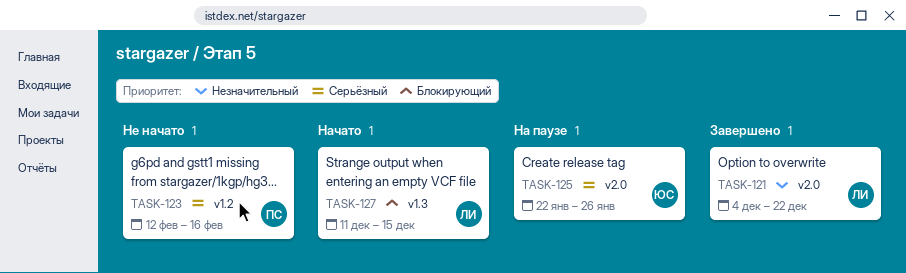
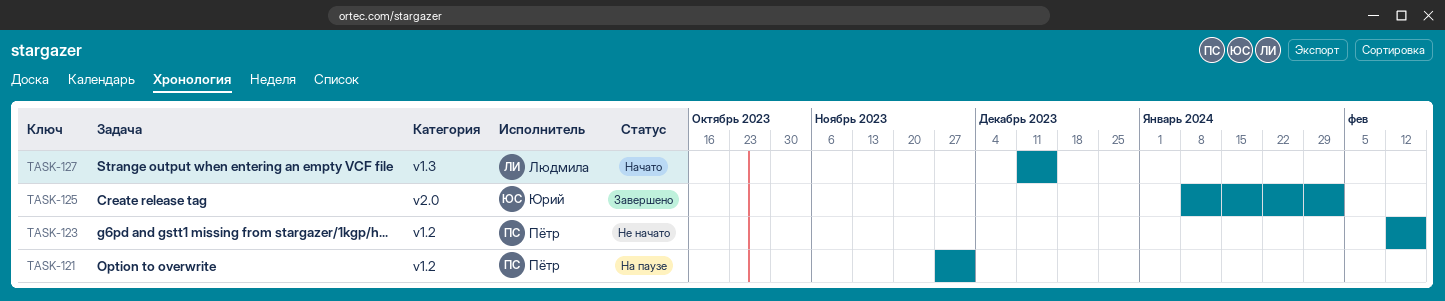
TASK-121, status: Завершено -> На паузе
TASK-121, owner: Людмила -> Пётр
TASK-121, label: v2.0 -> v1.2
TASK-121, start: Dec 4 -> Nov 27
TASK-121, due: Dec 22 -> Dec 1
TASK-125, status: На паузе -> Завершено
TASK-125, start: Jan 22 -> Jan 8
TASK-125, due: Jan 26 -> Feb 2

